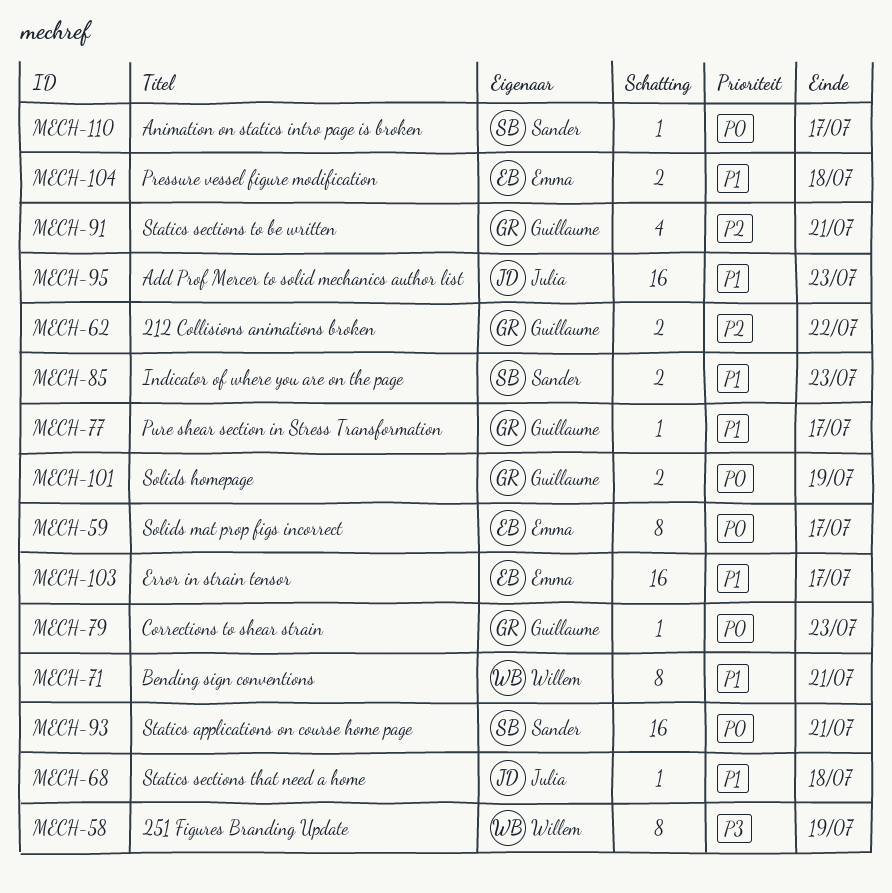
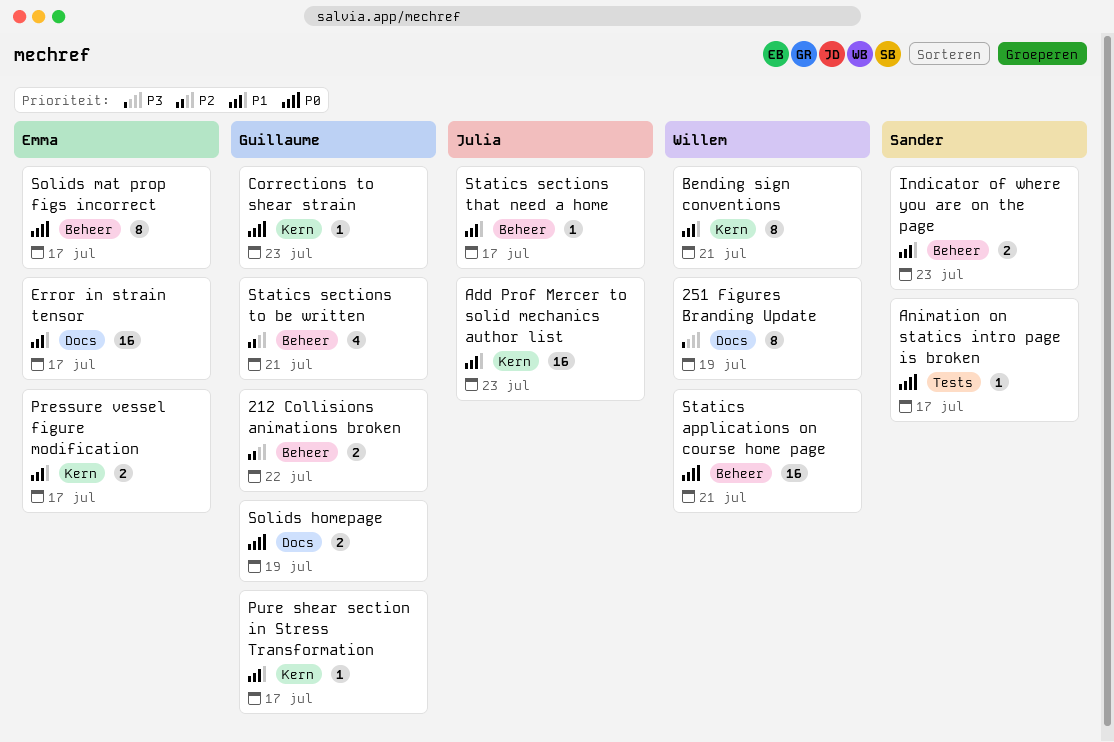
Pressure vessel figure modification, due: Jul 18 -> Jul 17
Statics applications on course home page, owner: Sander -> Willem
Statics sections that need a home, due: Jul 18 -> Jul 17

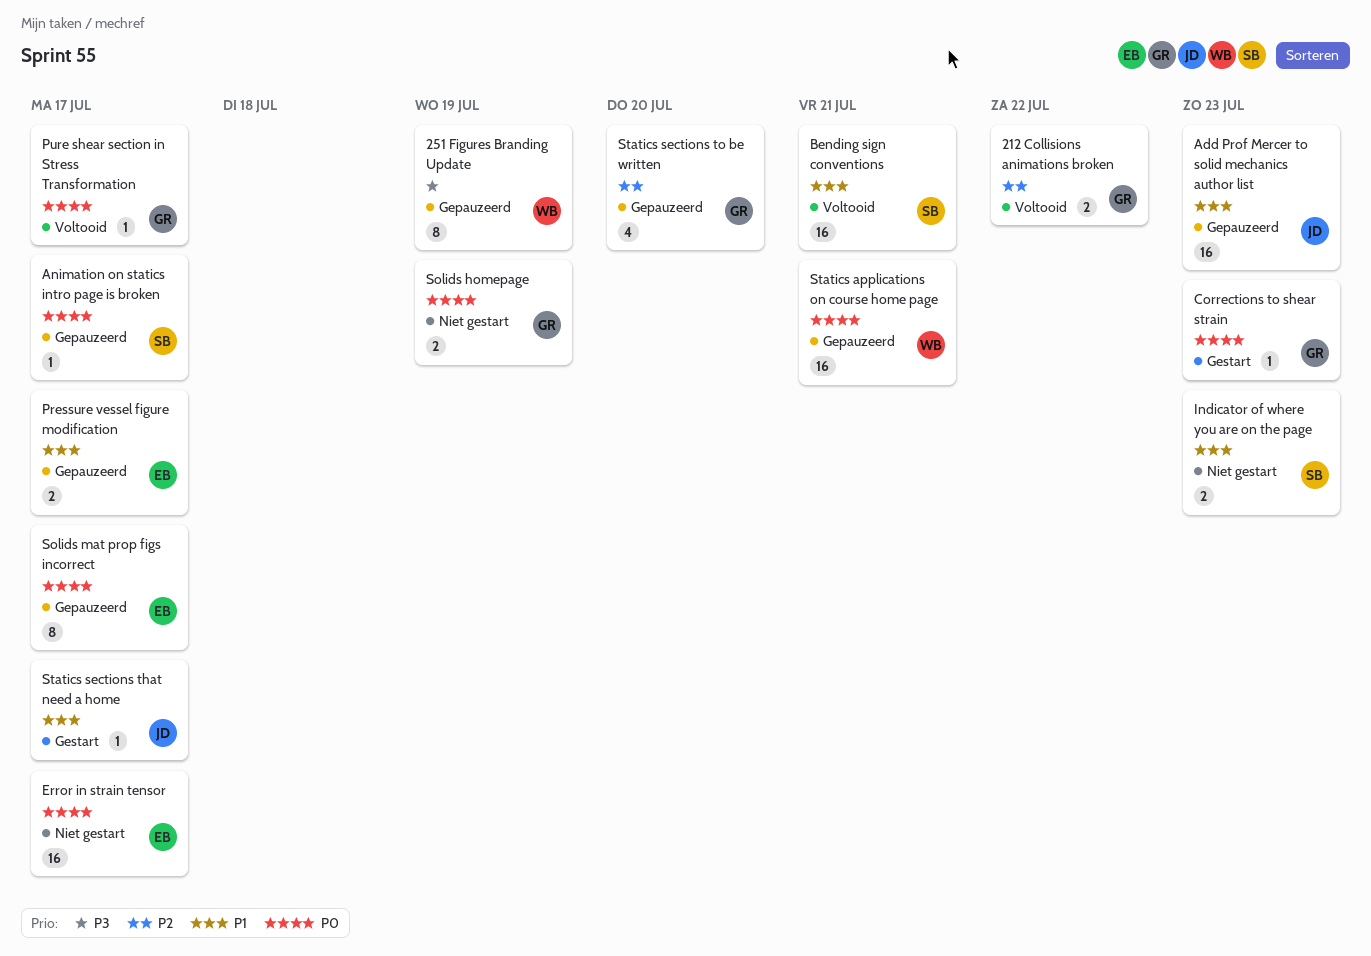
Bending sign conventions, owner: Willem -> Sander
Bending sign conventions, estimate: 8 -> 16
Error in strain tensor, priority: P1 -> P0
Pure shear section in Stress Transformation, priority: P1 -> P0
Statics sections to be written, due: Jul 21 -> Jul 20

